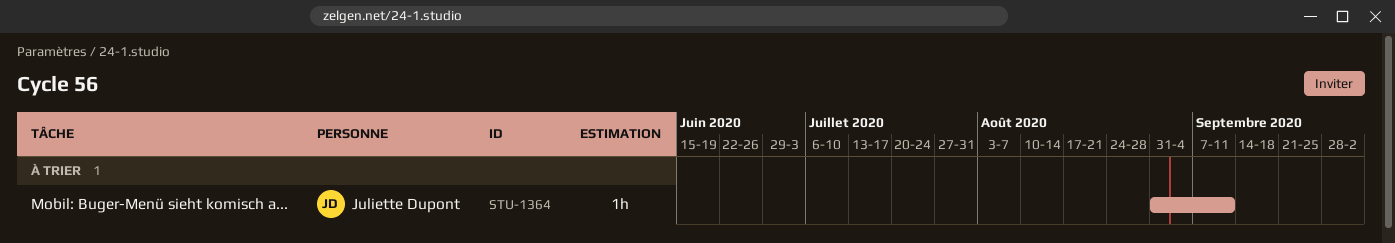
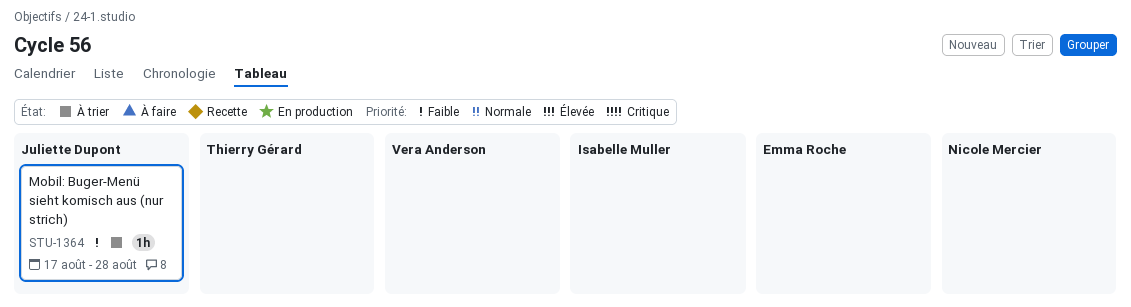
STU-1364, start: Aug 31 -> Aug 17
STU-1364, due: Sep 11 -> Aug 28

